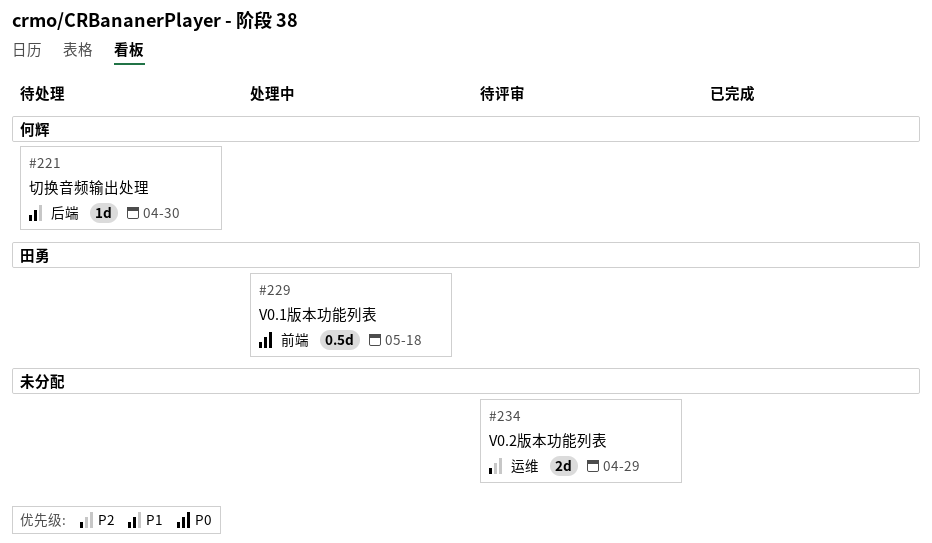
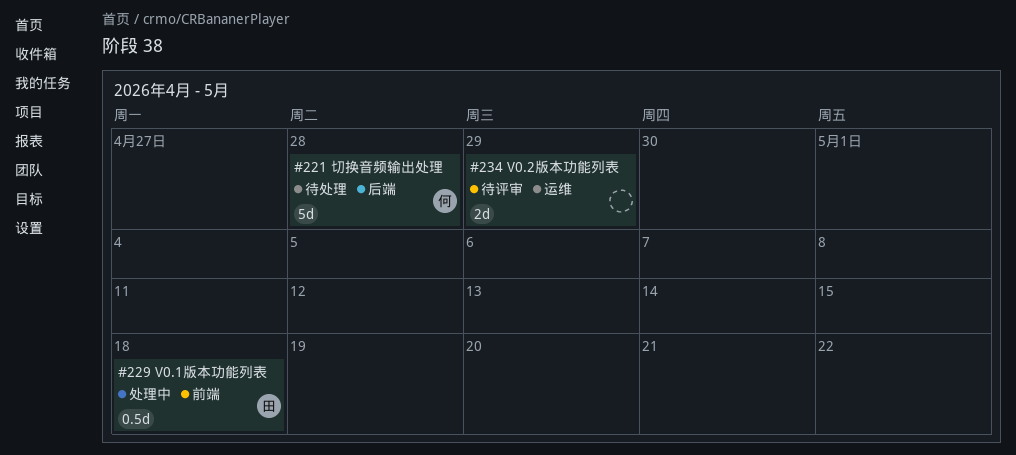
#221, estimate: 1d -> 5d
#221, due: Apr 30 -> Apr 28

